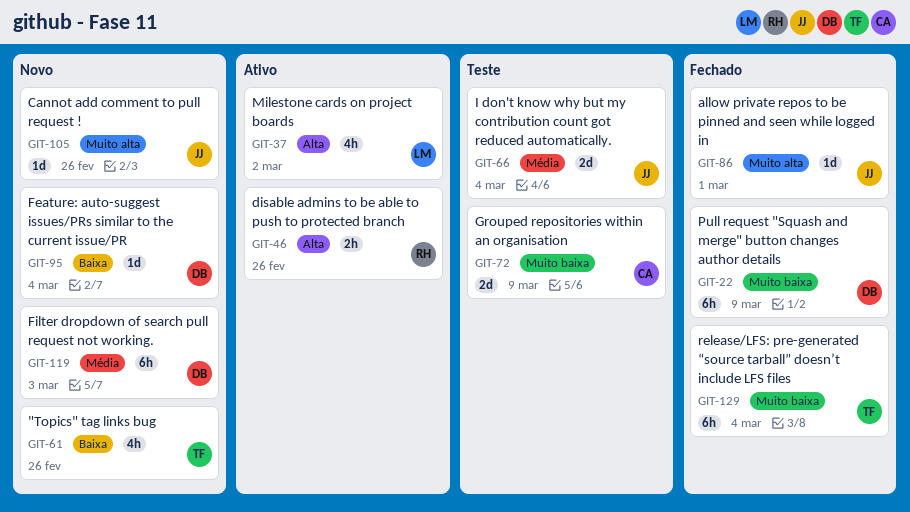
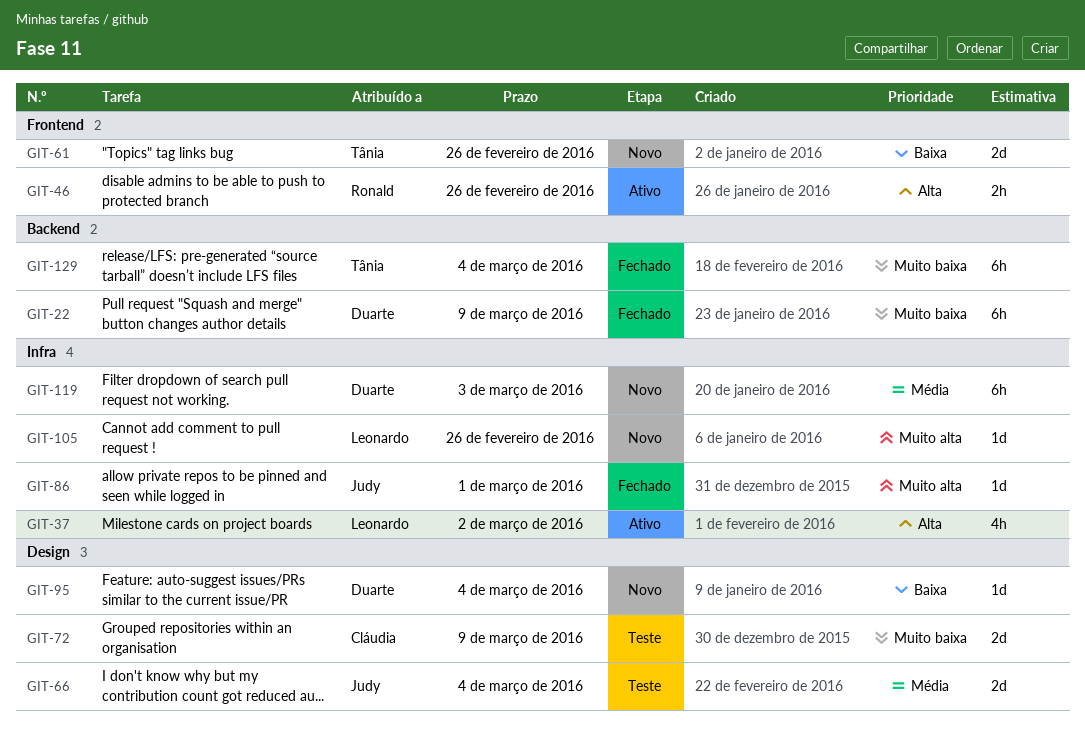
GIT-61, estimate: 4h -> 2d
GIT-105, owner: Judy -> Leonardo

